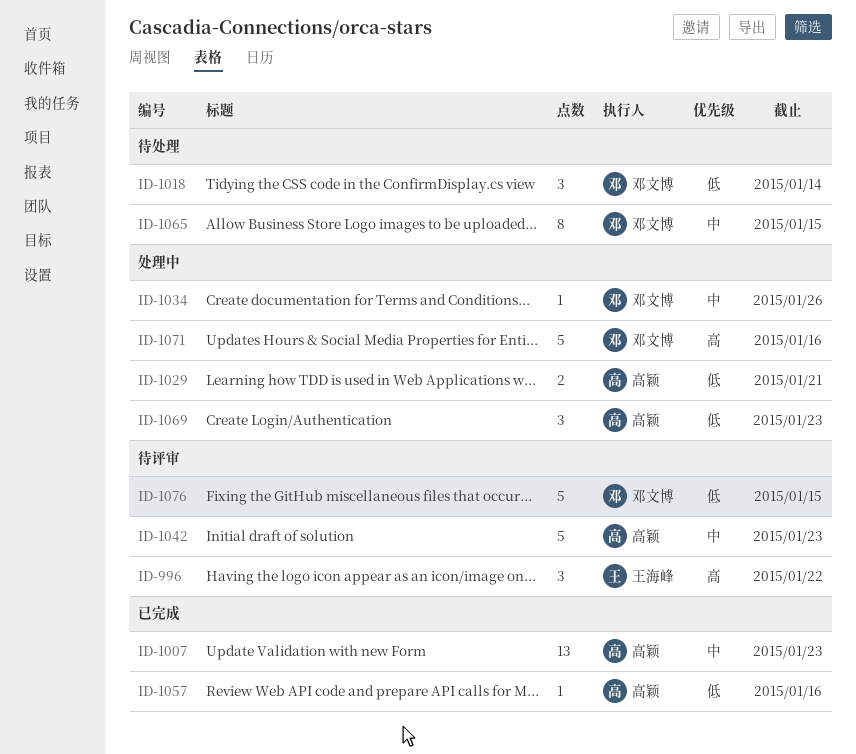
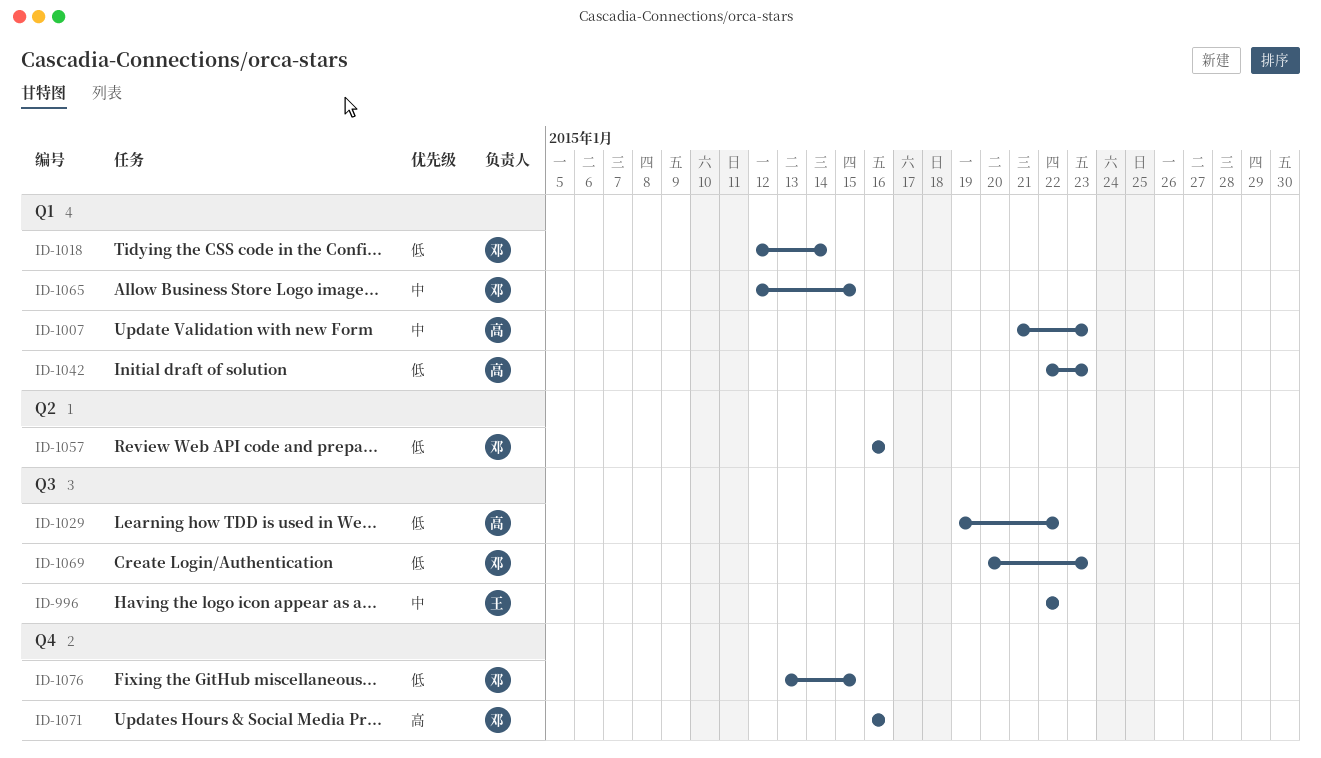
ID-996, priority: 高 -> 中
ID-1029, due: Jan 21 -> Jan 22
ID-1034: present -> none
ID-1042, priority: 中 -> 低
ID-1057, owner: 高颖 -> 邓文博
ID-1069, owner: 高颖 -> 邓文博

